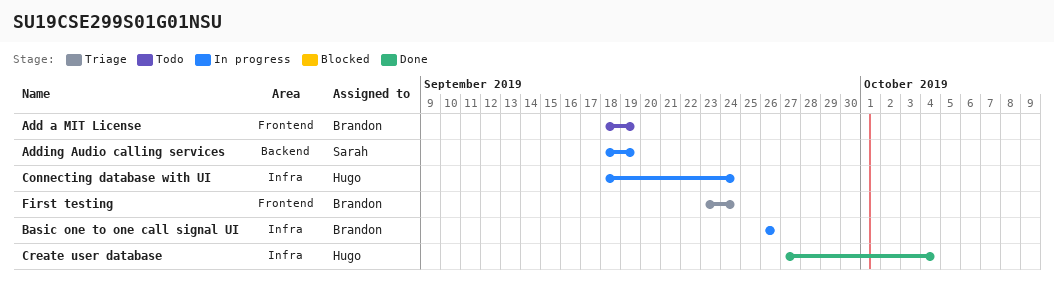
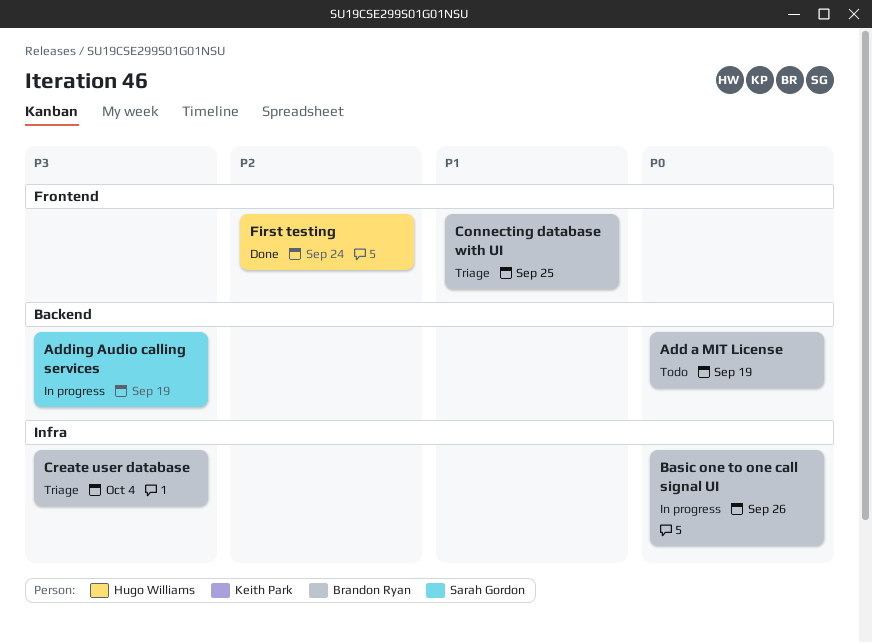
Add a MIT License, label: Frontend -> Backend
Connecting database with UI, status: In progress -> Triage
Connecting database with UI, owner: Hugo Williams -> Brandon Ryan
Connecting database with UI, label: Infra -> Frontend
Connecting database with UI, due: Sep 24 -> Sep 25
Create user database, status: Done -> Triage
Create user database, owner: Hugo Williams -> Brandon Ryan
First testing, status: Triage -> Done
First testing, owner: Brandon Ryan -> Hugo Williams

